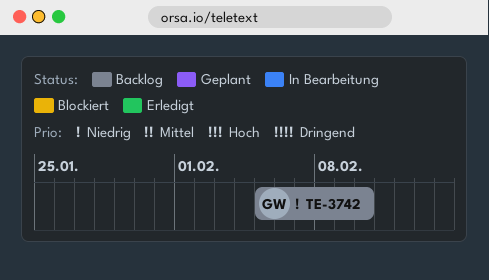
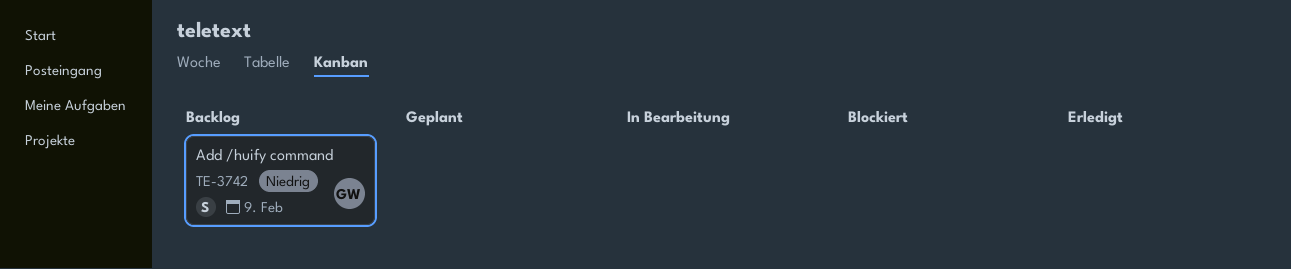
TE-3742, due: Feb 10 -> Feb 9

